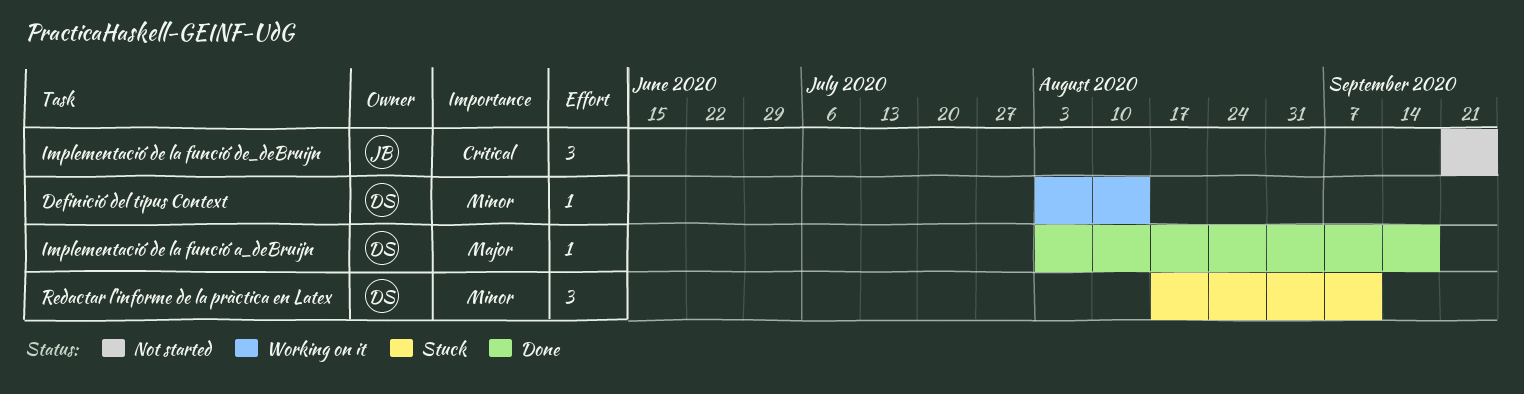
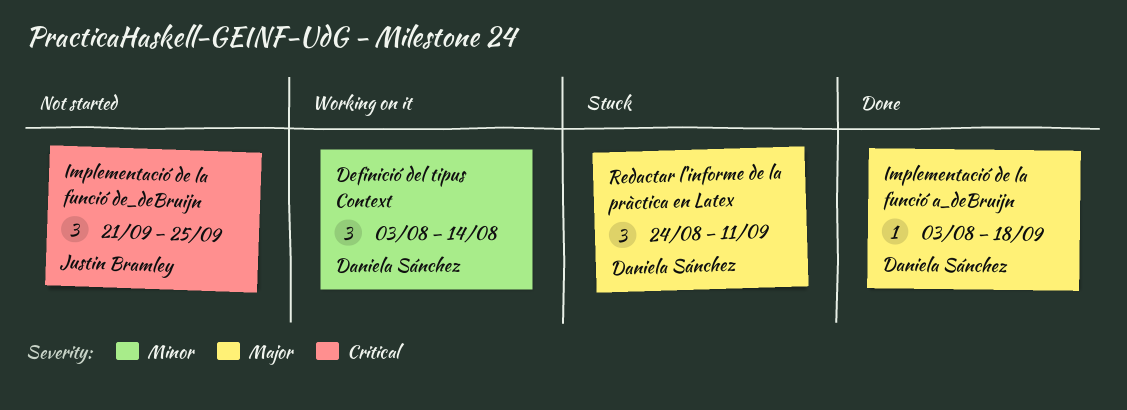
Definició del tipus Context, estimate: 1 -> 3
Redactar l'informe de la pràctica en Latex, priority: Minor -> Major
Redactar l'informe de la pràctica en Latex, start: Aug 17 -> Aug 24

